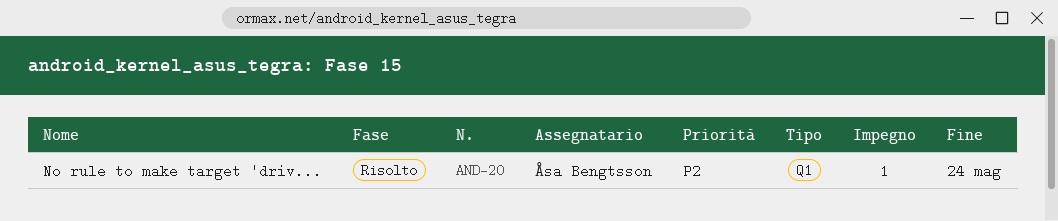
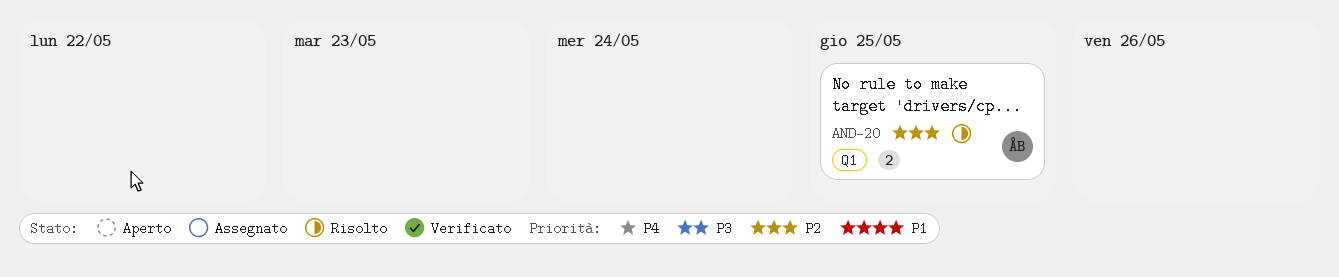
AND-20, estimate: 1 -> 2
AND-20, due: May 24 -> May 25

